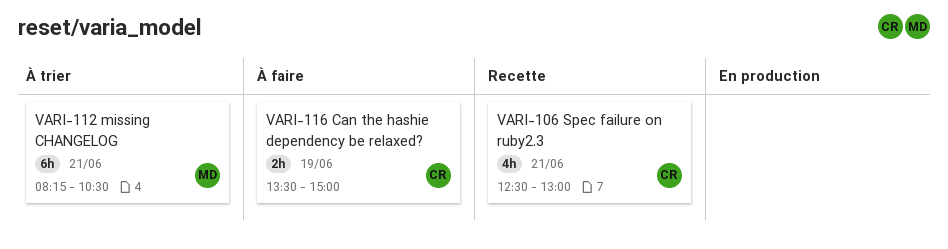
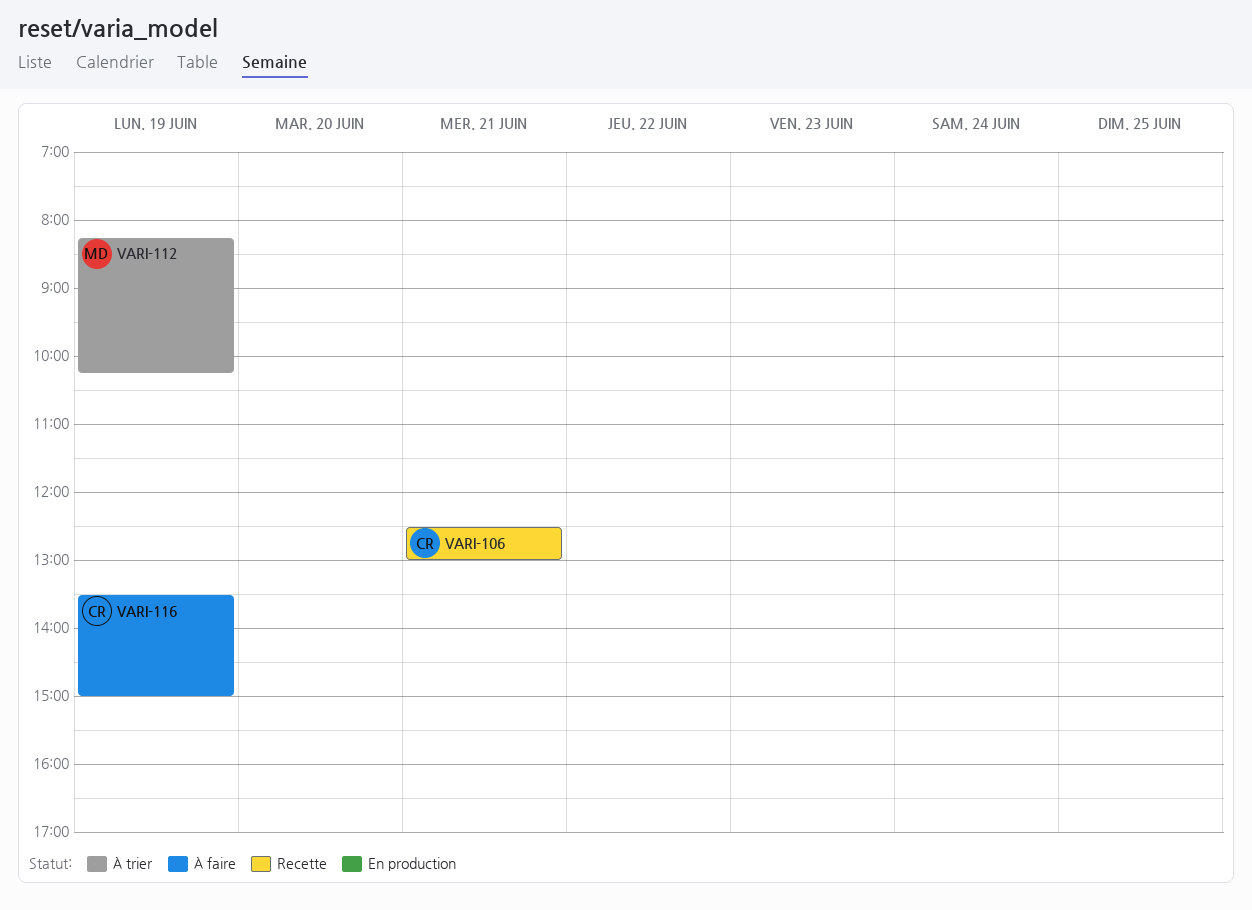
VARI-112, day: Jun 21 -> Jun 19
VARI-112, ends: 10:30 -> 10:15

